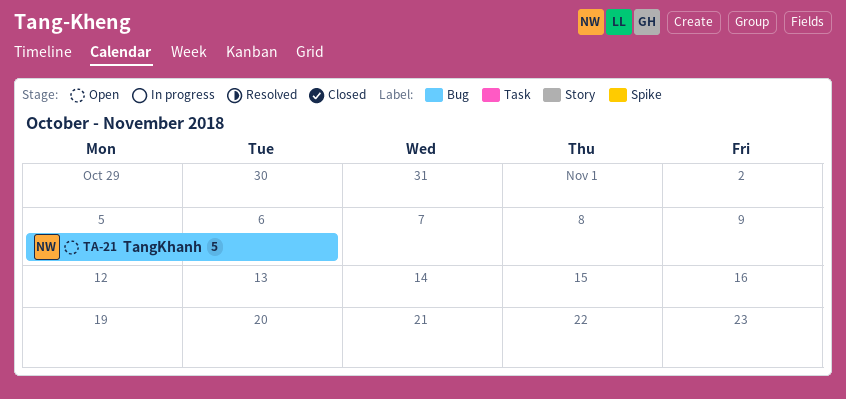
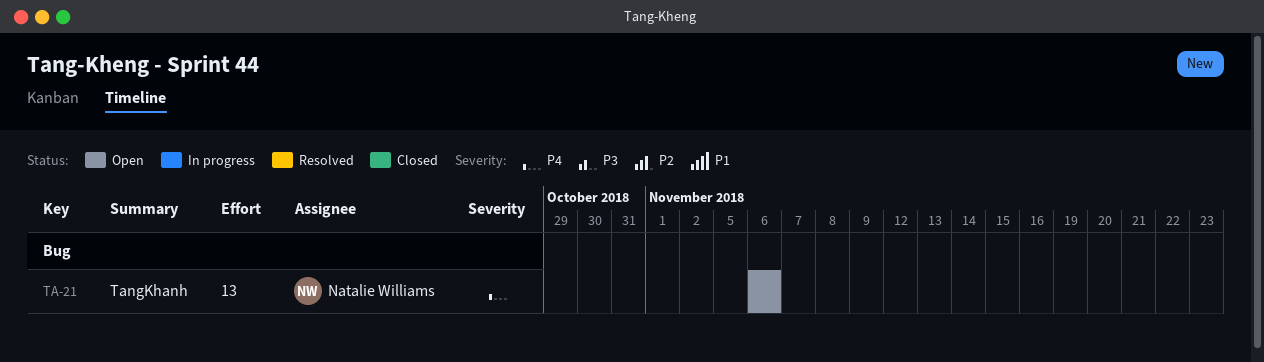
TA-21, estimate: 5 -> 13
TA-21, start: Nov 5 -> Nov 6

